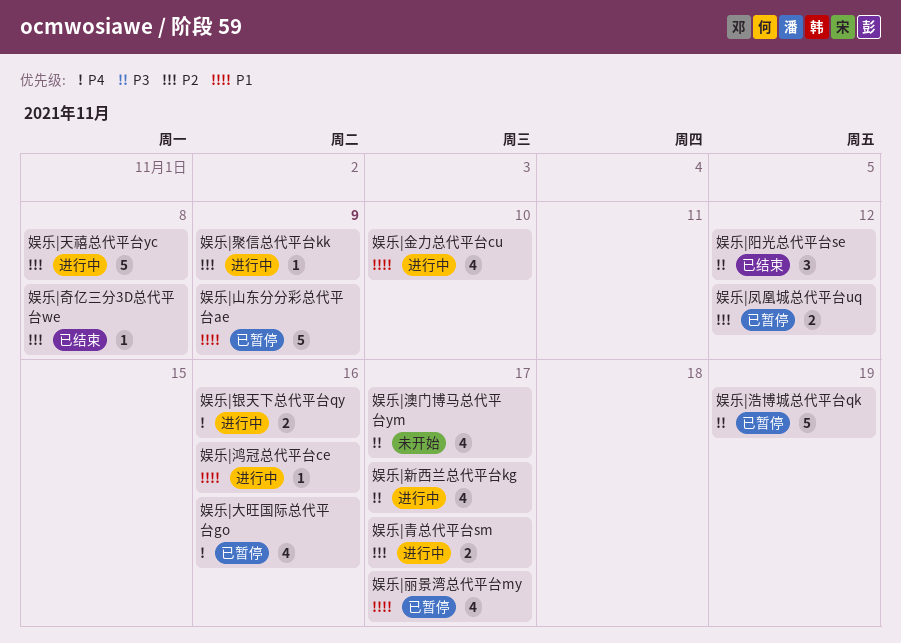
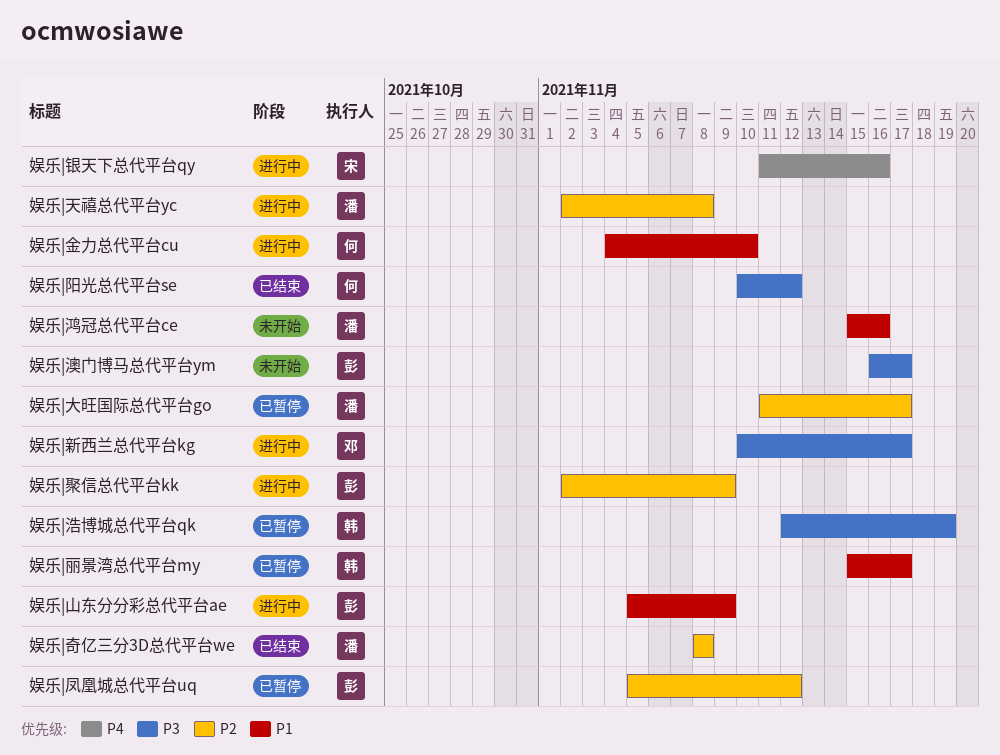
娱乐|大旺国际总代平台go, priority: P4 -> P2
娱乐|大旺国际总代平台go, due: Nov 16 -> Nov 17
娱乐|山东分分彩总代平台ae, status: 已暂停 -> 进行中
娱乐|青总代平台sm: present -> none
娱乐|鸿冠总代平台ce, status: 进行中 -> 未开始

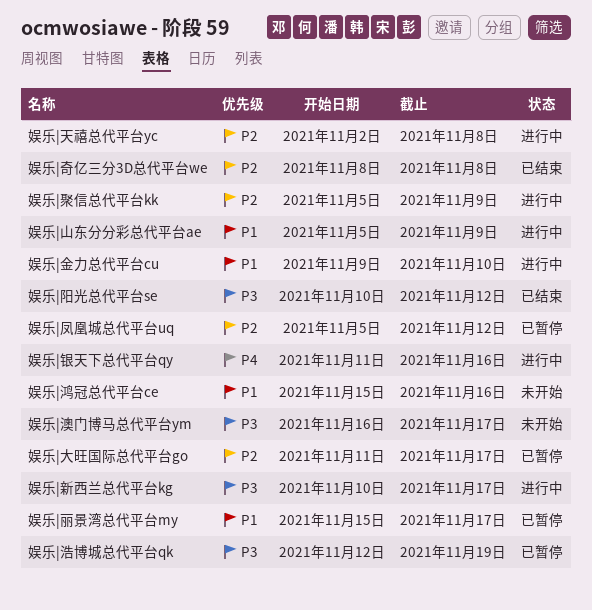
娱乐|聚信总代平台kk, start: Nov 2 -> Nov 5
娱乐|金力总代平台cu, start: Nov 4 -> Nov 9

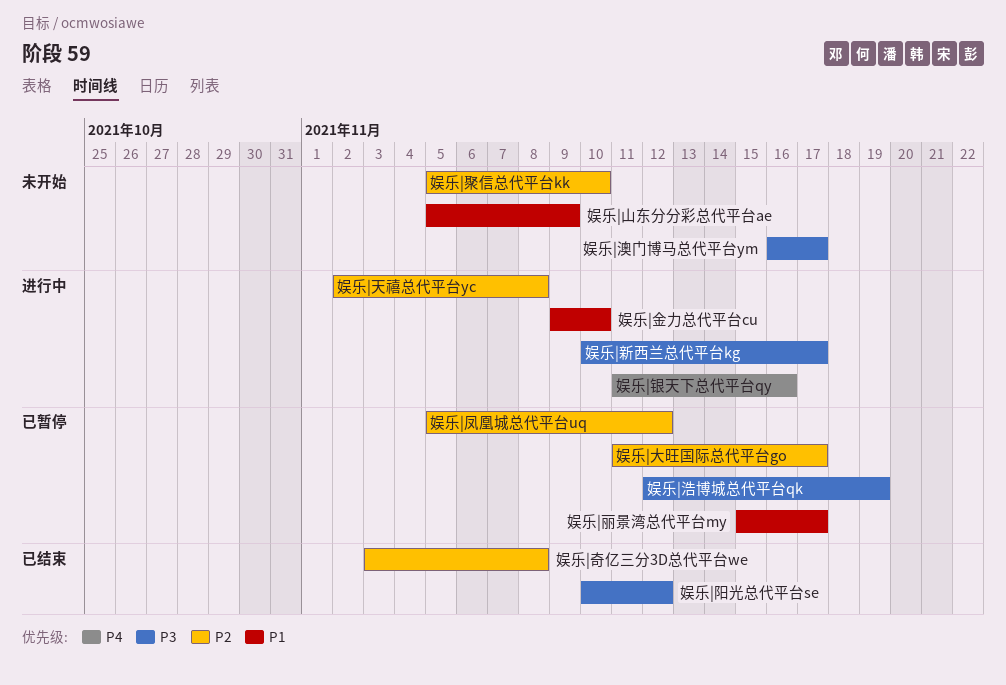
娱乐|奇亿三分3D总代平台we, start: Nov 8 -> Nov 3
娱乐|山东分分彩总代平台ae, status: 进行中 -> 未开始
娱乐|聚信总代平台kk, status: 进行中 -> 未开始
娱乐|聚信总代平台kk, due: Nov 9 -> Nov 10
娱乐|鸿冠总代平台ce: present -> none

